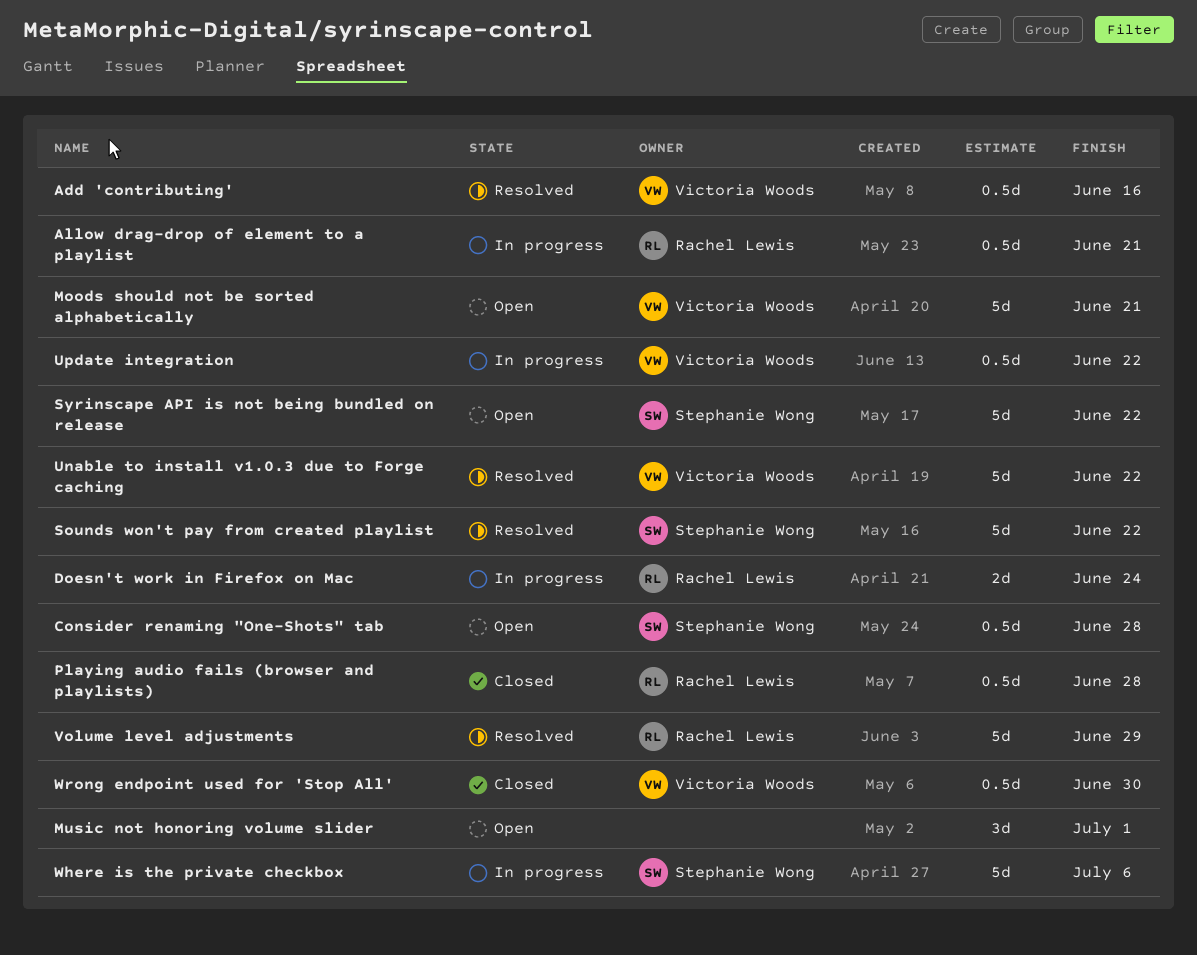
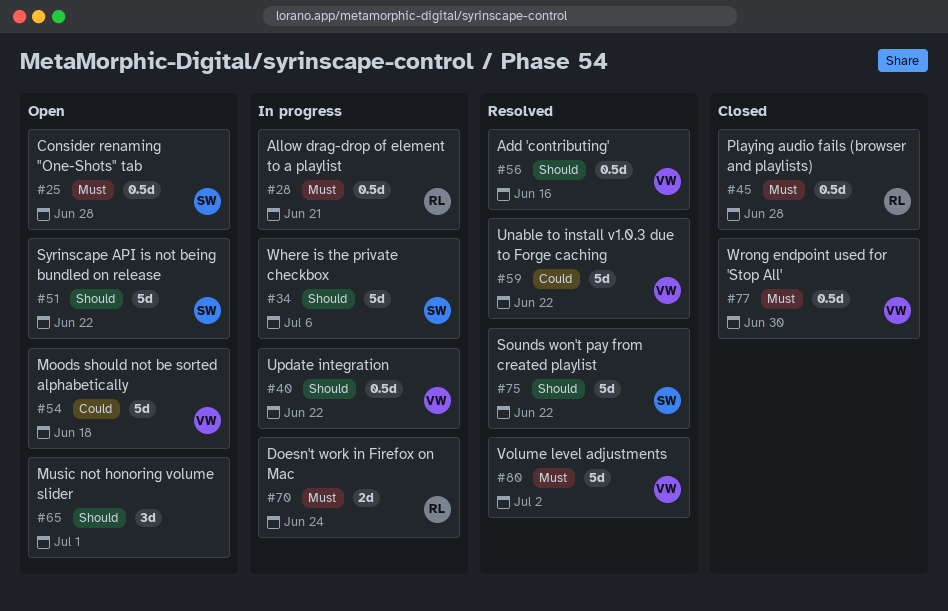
Moods should not be sorted alphabetically, due: Jun 21 -> Jun 18
Volume level adjustments, owner: Rachel Lewis -> Victoria Woods
Volume level adjustments, due: Jun 29 -> Jul 2

